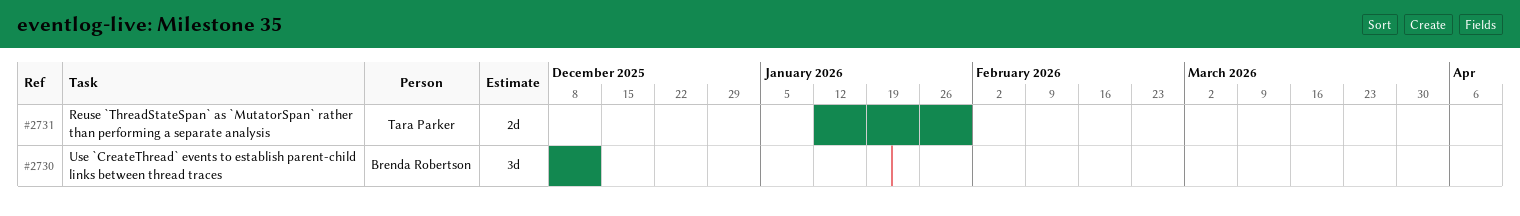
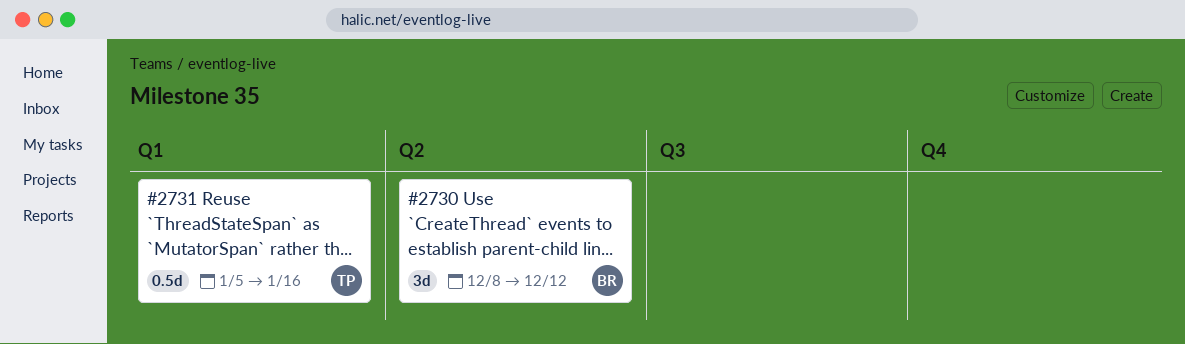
#2731, estimate: 2d -> 0.5d
#2731, start: Jan 12 -> Jan 5
#2731, due: Jan 30 -> Jan 16

